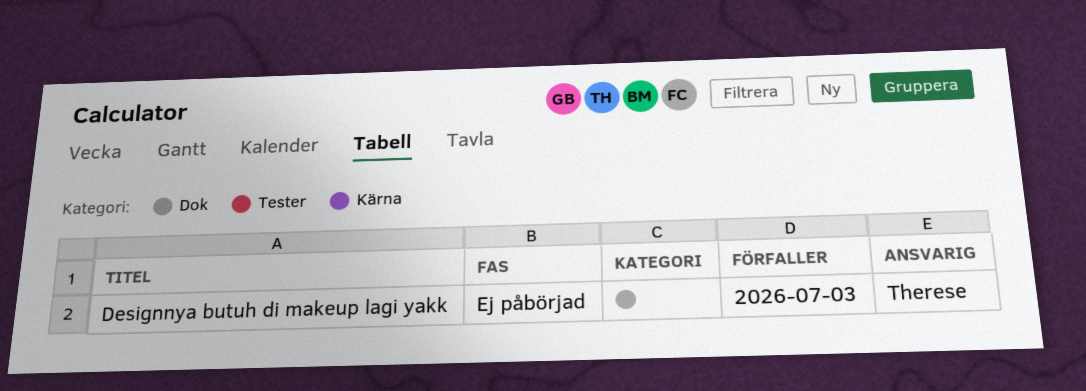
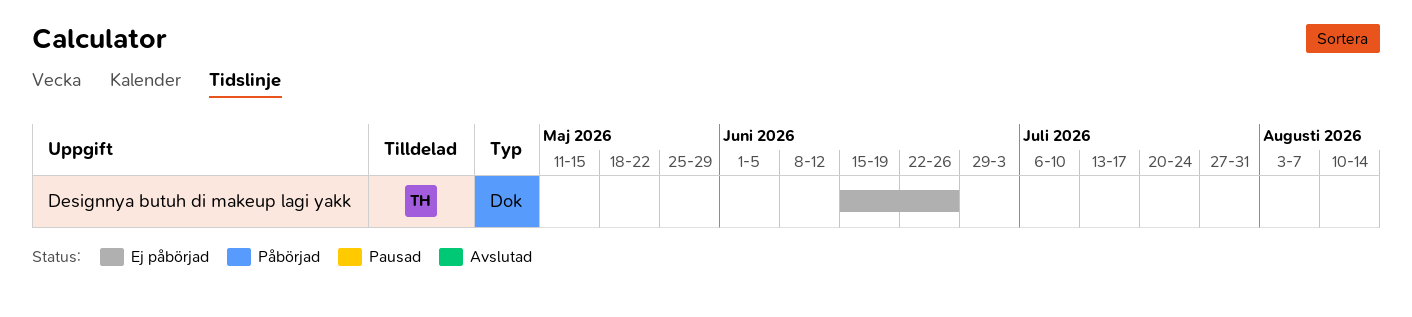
Designnya butuh di makeup lagi yakk, due: Jul 3 -> Jun 26

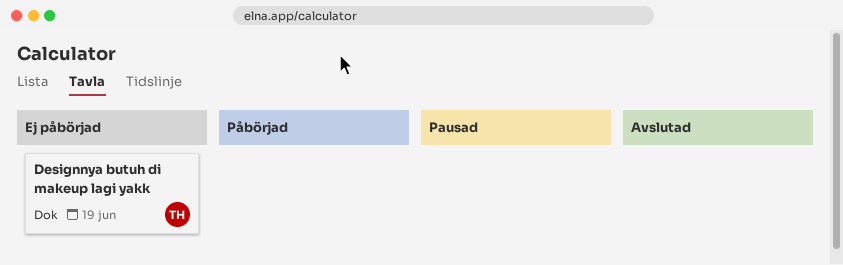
Designnya butuh di makeup lagi yakk, due: Jun 26 -> Jun 19

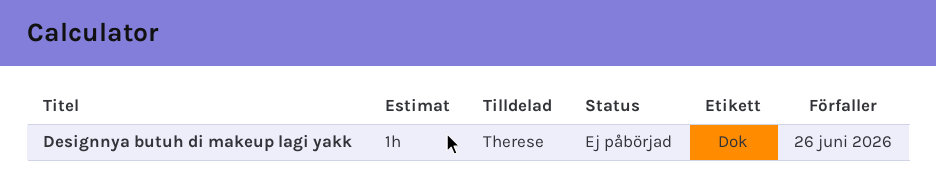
Designnya butuh di makeup lagi yakk, due: Jun 19 -> Jun 26

